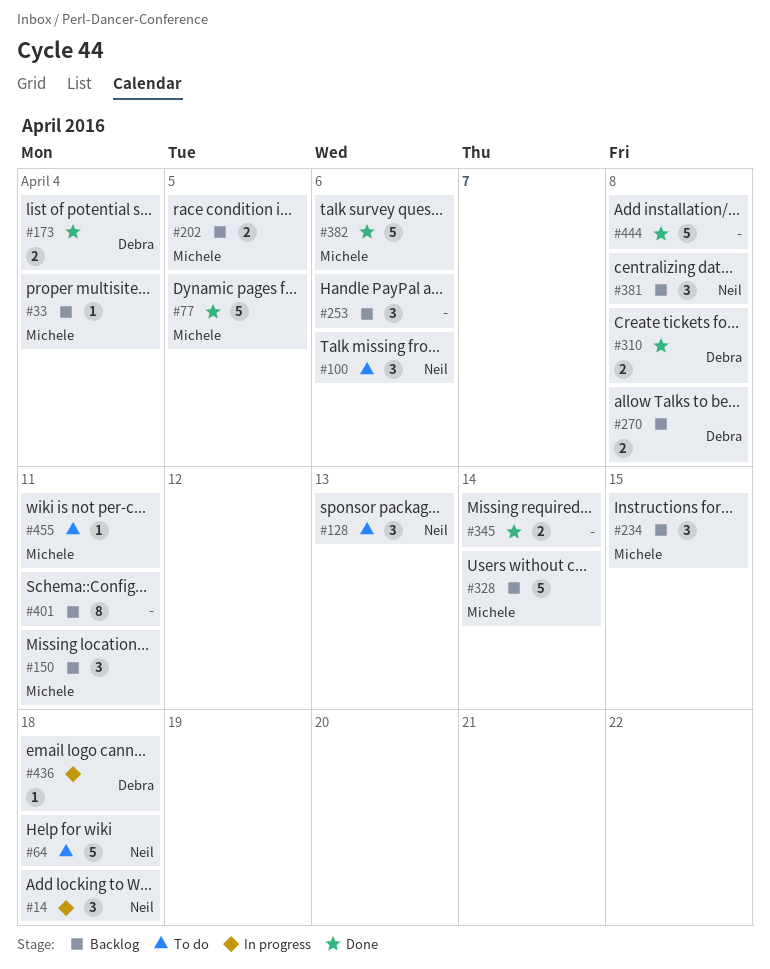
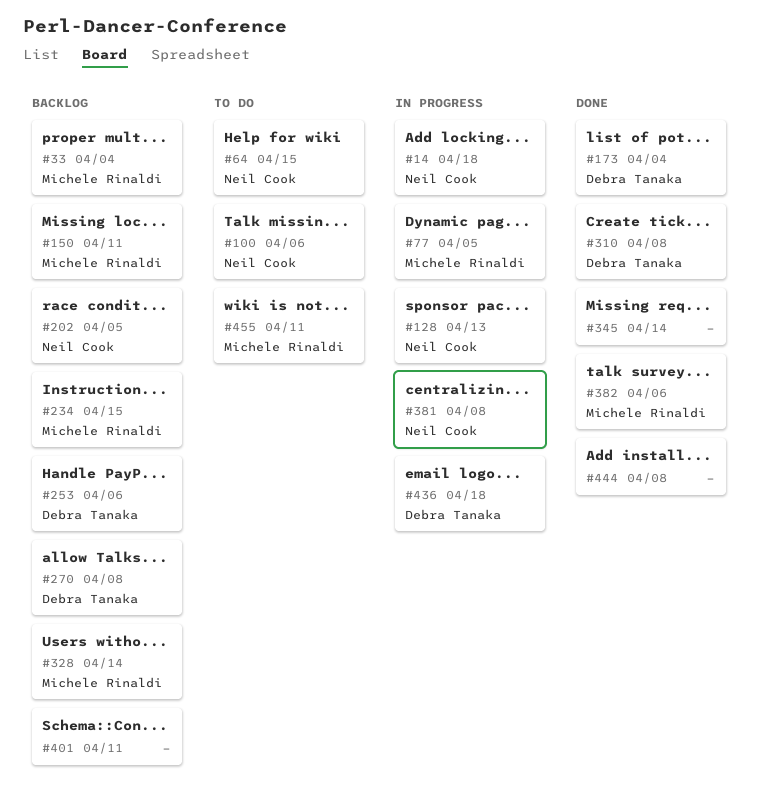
#64, due: Apr 18 -> Apr 15
#77, status: Done -> In progress
#128, status: To do -> In progress
#202, owner: Michele Rinaldi -> Neil Cook
#253, owner: none -> Debra Tanaka
#381, status: Backlog -> In progress

